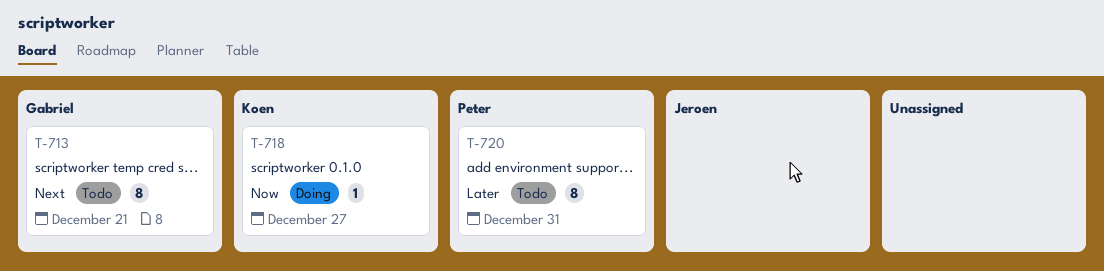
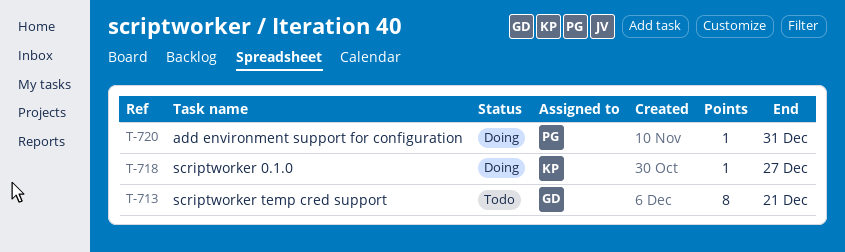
T-720, status: Todo -> Doing
T-720, estimate: 8 -> 1

